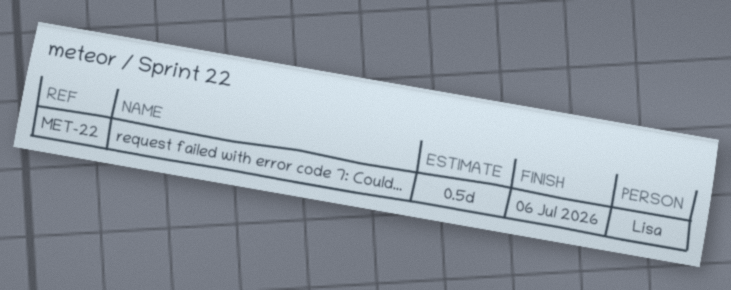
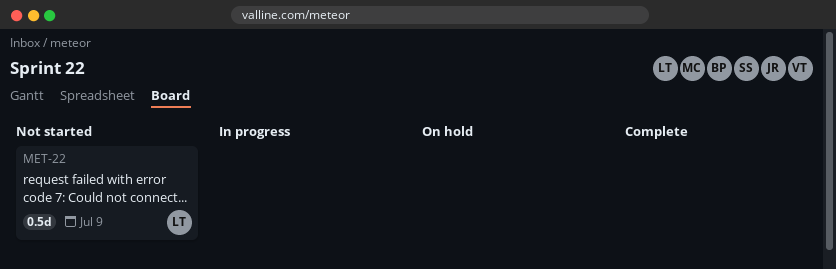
MET-22, due: Jul 6 -> Jul 9

